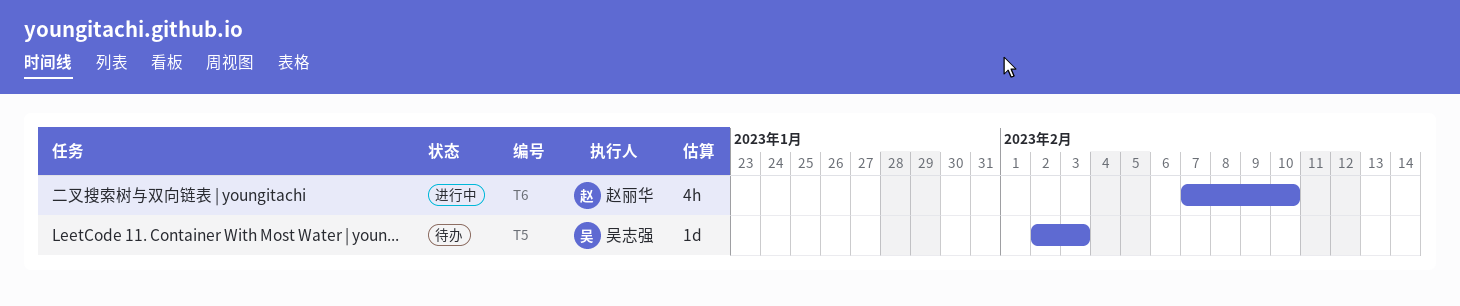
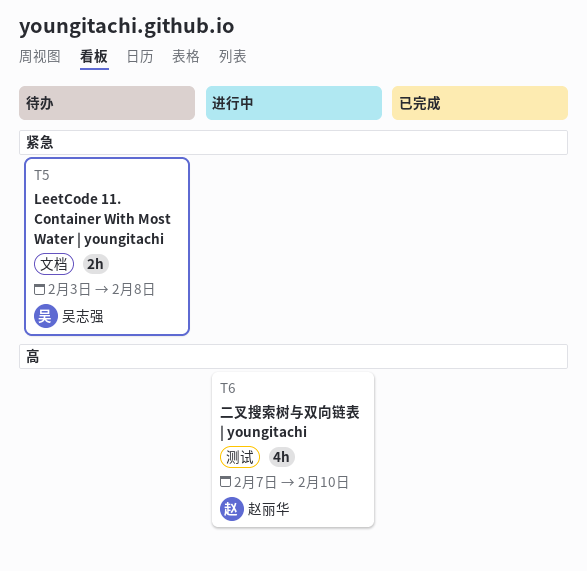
T5, estimate: 1d -> 2h
T5, start: Feb 2 -> Feb 3
T5, due: Feb 3 -> Feb 8

